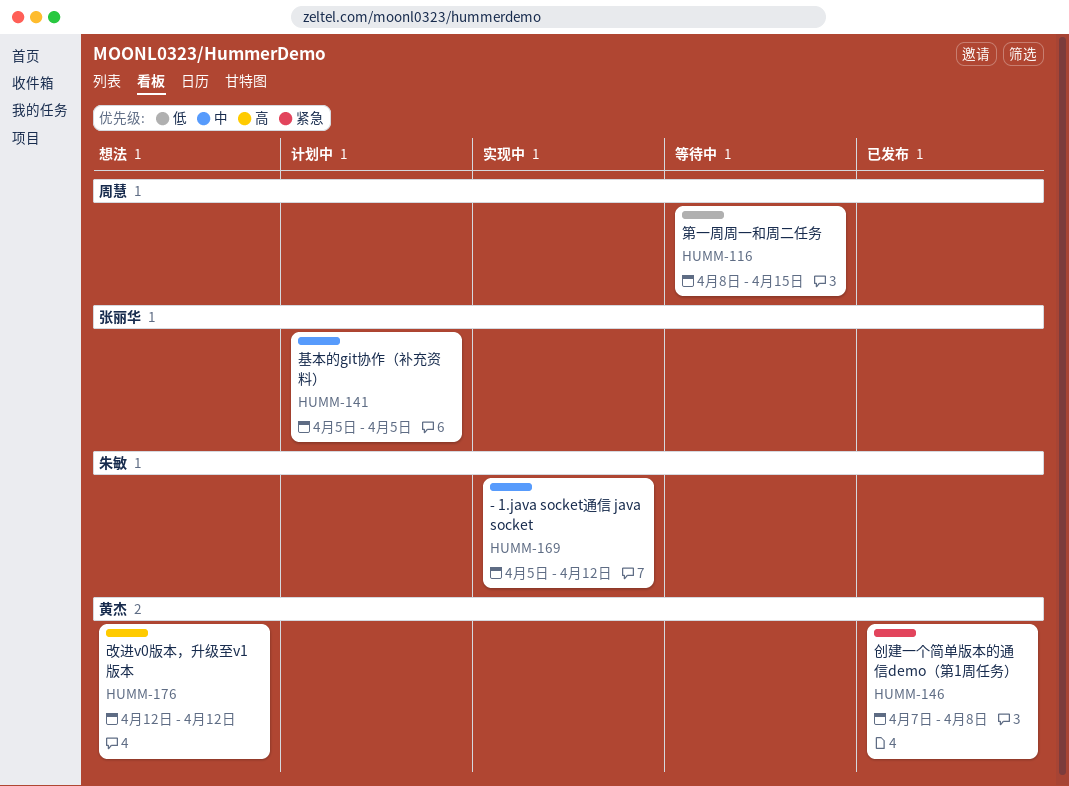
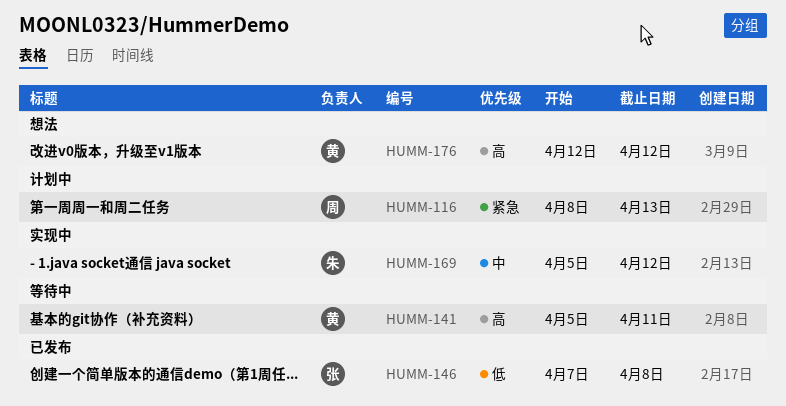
HUMM-116, status: 等待中 -> 计划中
HUMM-116, priority: 低 -> 紧急
HUMM-116, due: Apr 15 -> Apr 13
HUMM-141, status: 计划中 -> 等待中
HUMM-141, owner: 张丽华 -> 黄杰
HUMM-141, priority: 中 -> 高
HUMM-141, due: Apr 5 -> Apr 11
HUMM-146, owner: 黄杰 -> 张丽华
HUMM-146, priority: 紧急 -> 低

